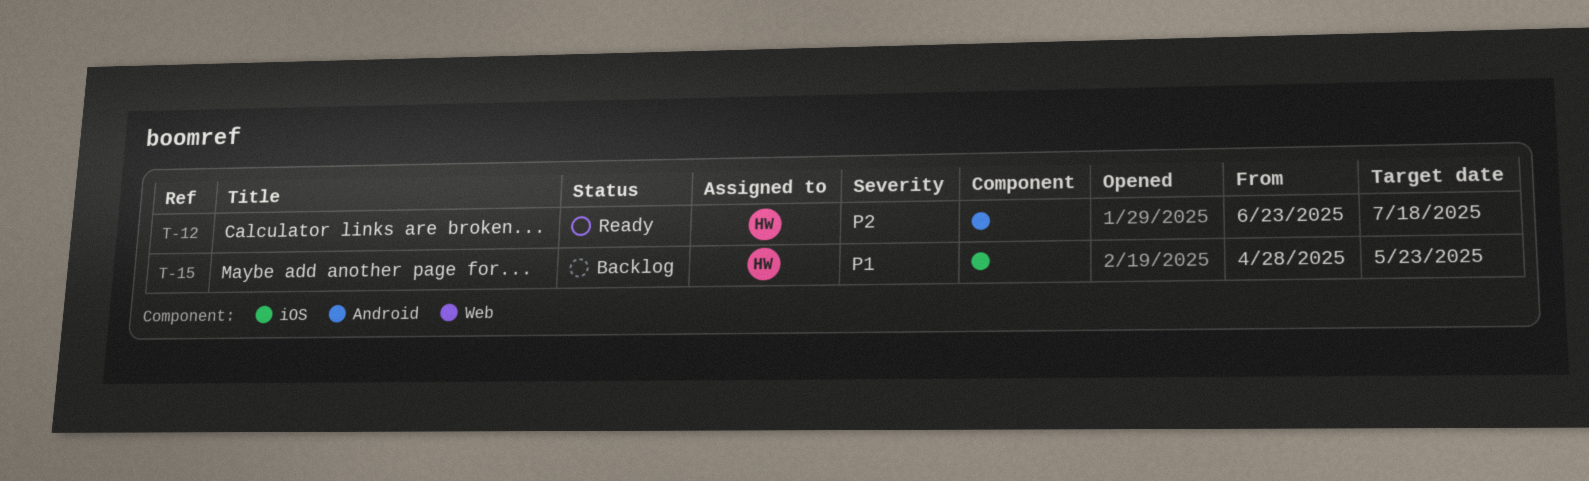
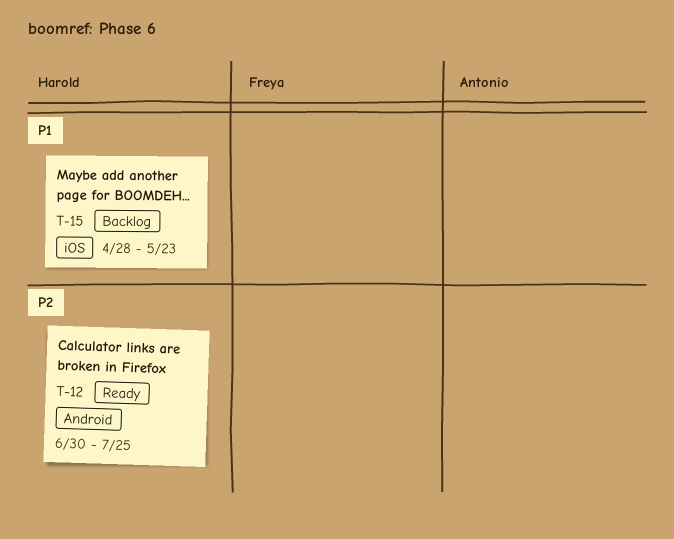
T-12, start: Jun 23 -> Jun 30
T-12, due: Jul 18 -> Jul 25

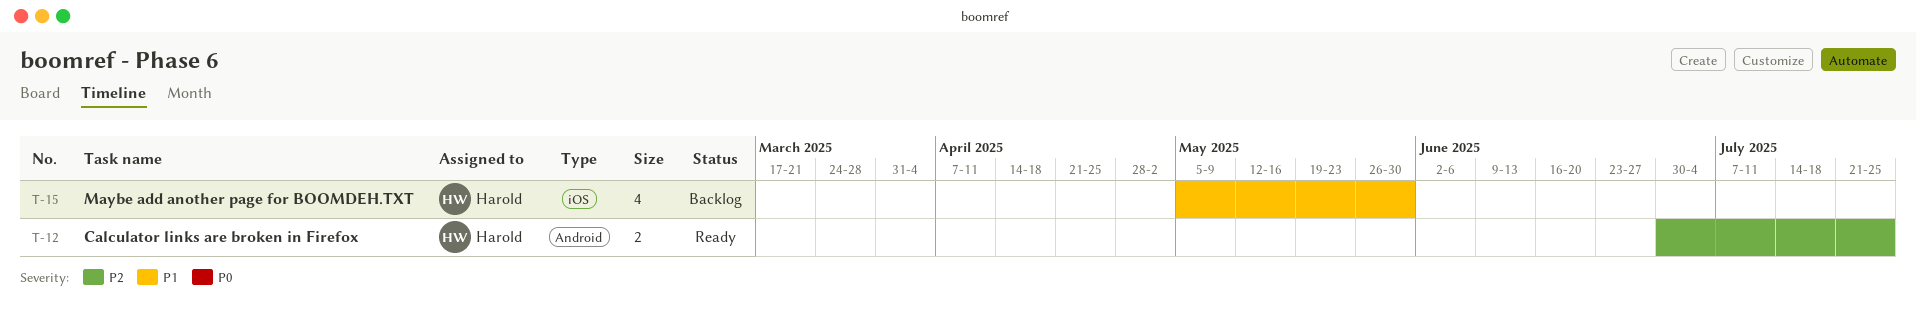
T-15, start: Apr 28 -> May 5
T-15, due: May 23 -> May 30

